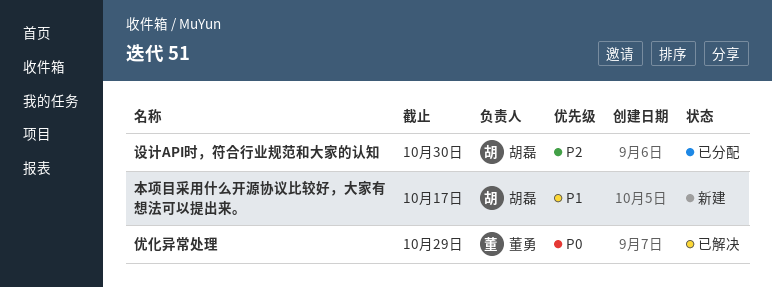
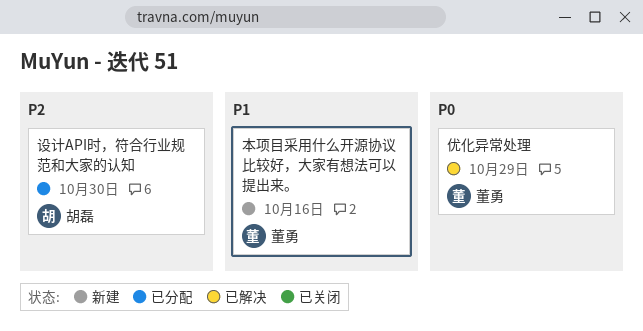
本项目采用什么开源协议比较好，大家有想法可以提出来。, owner: 胡磊 -> 董勇
本项目采用什么开源协议比较好，大家有想法可以提出来。, due: Oct 17 -> Oct 16

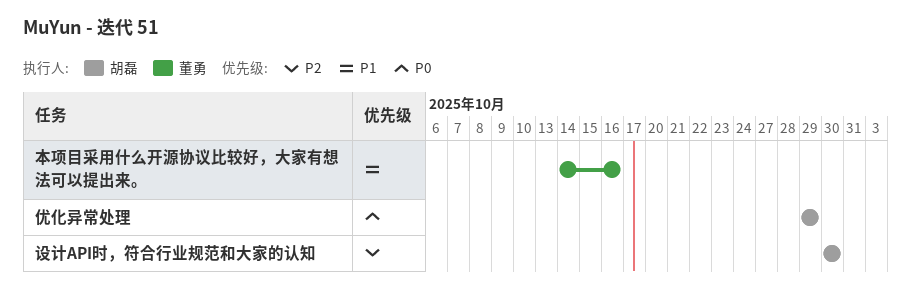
优化异常处理, owner: 董勇 -> 胡磊

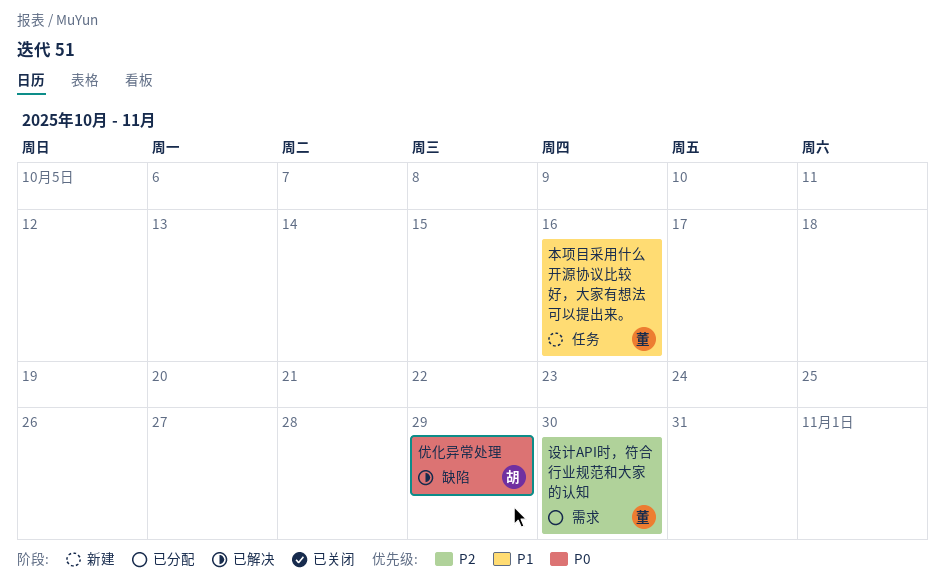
设计API时，符合行业规范和大家的认知, owner: 胡磊 -> 董勇

